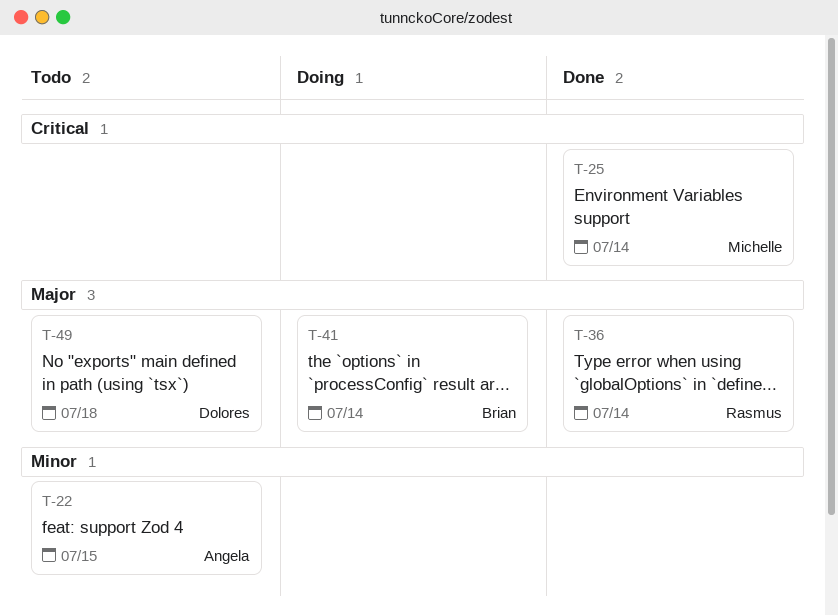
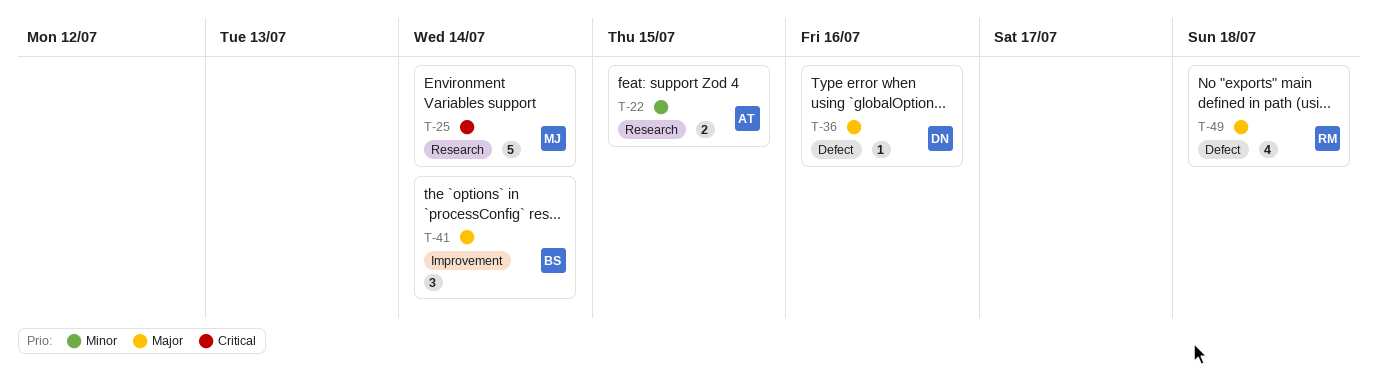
T-36, owner: Rasmus -> Dolores
T-36, due: Jul 14 -> Jul 16
T-49, owner: Dolores -> Rasmus

